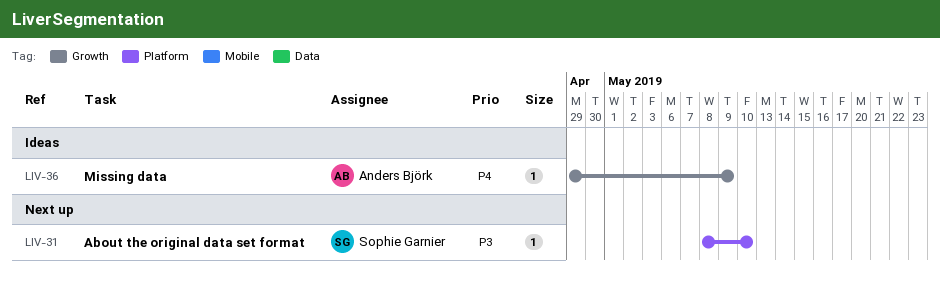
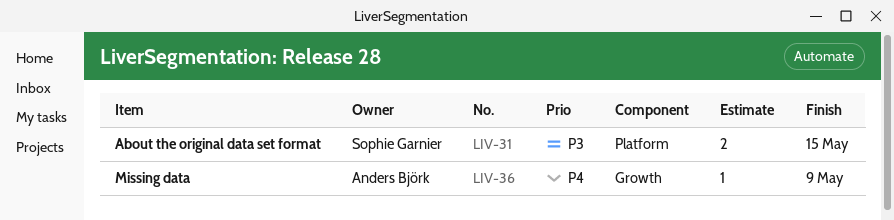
LIV-31, estimate: 1 -> 2
LIV-31, due: May 10 -> May 15

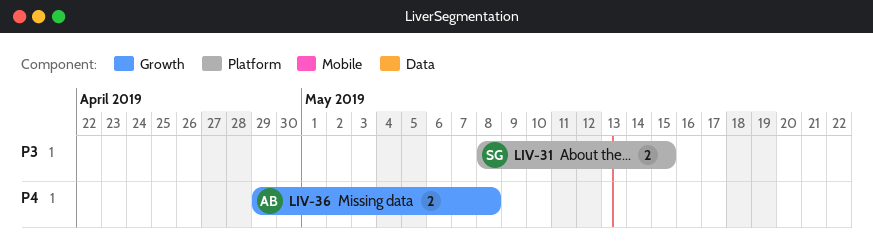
LIV-36, estimate: 1 -> 2
LIV-36, due: May 9 -> May 8

